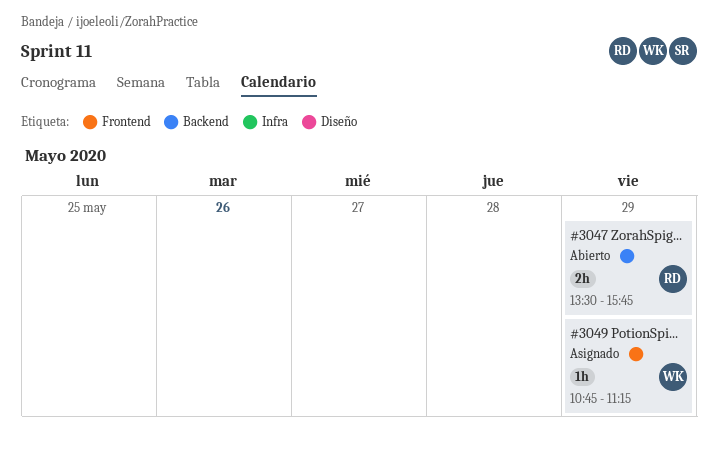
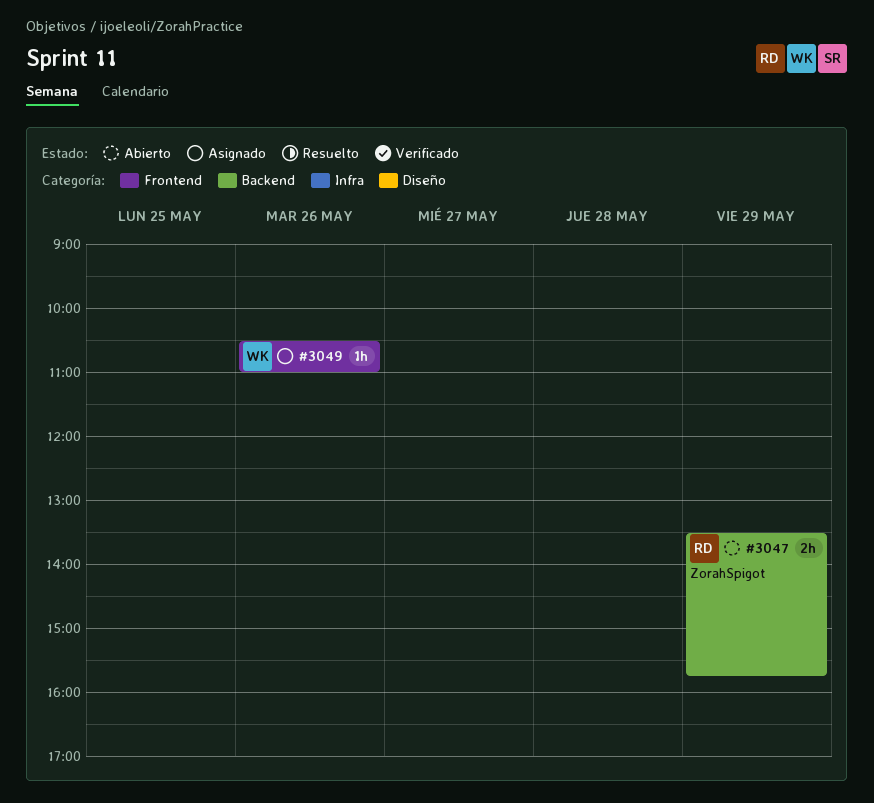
#3049, day: May 29 -> May 26
#3049, begins: 10:45 -> 10:30
#3049, ends: 11:15 -> 11:00

